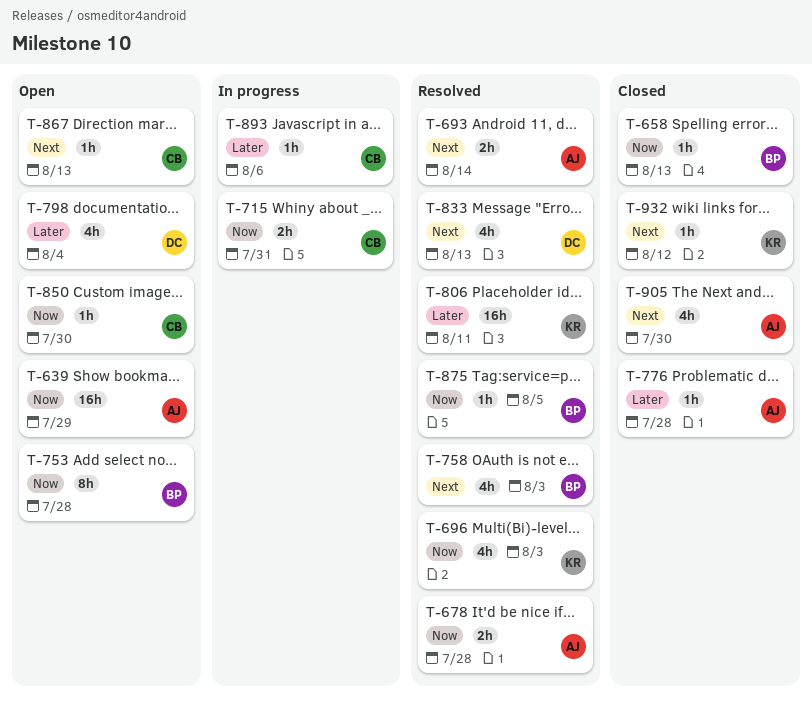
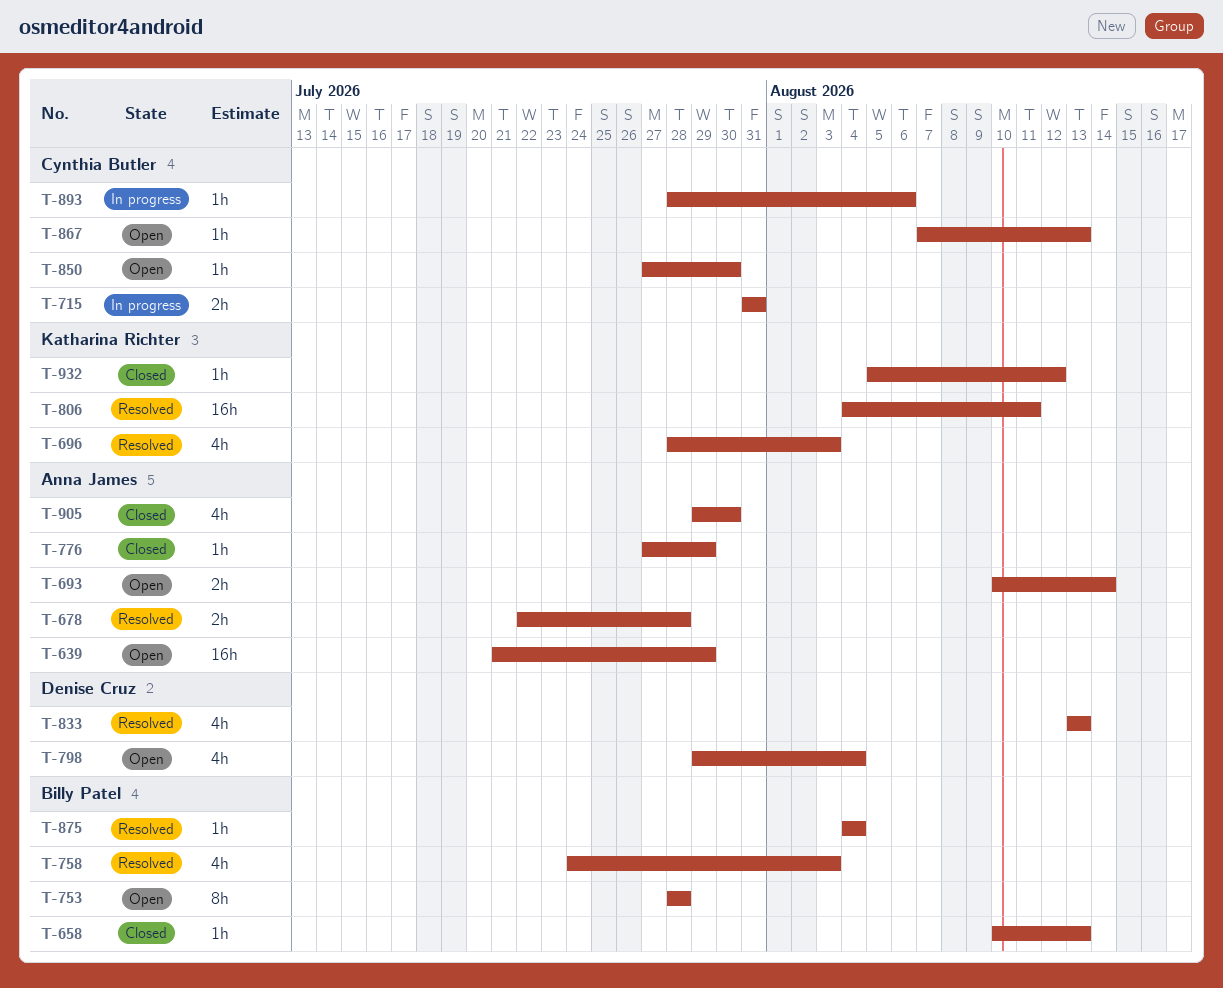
T-693, status: Resolved -> Open
T-776, due: Jul 28 -> Jul 29
T-875, due: Aug 5 -> Aug 4

